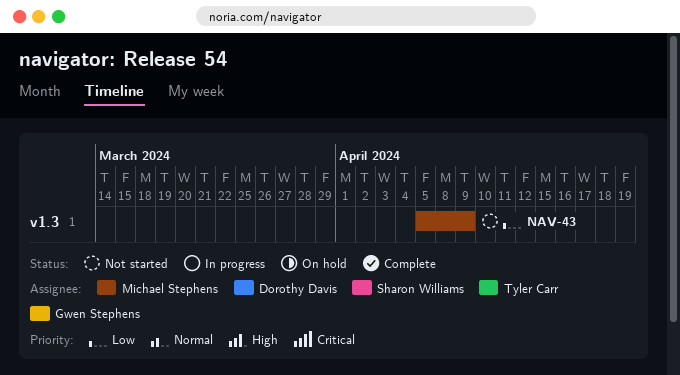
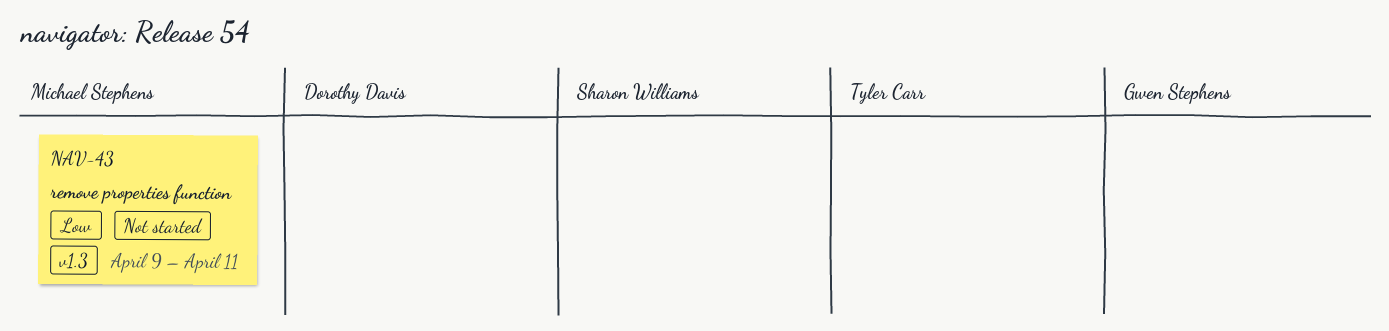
NAV-43, start: Apr 5 -> Apr 9
NAV-43, due: Apr 9 -> Apr 11

